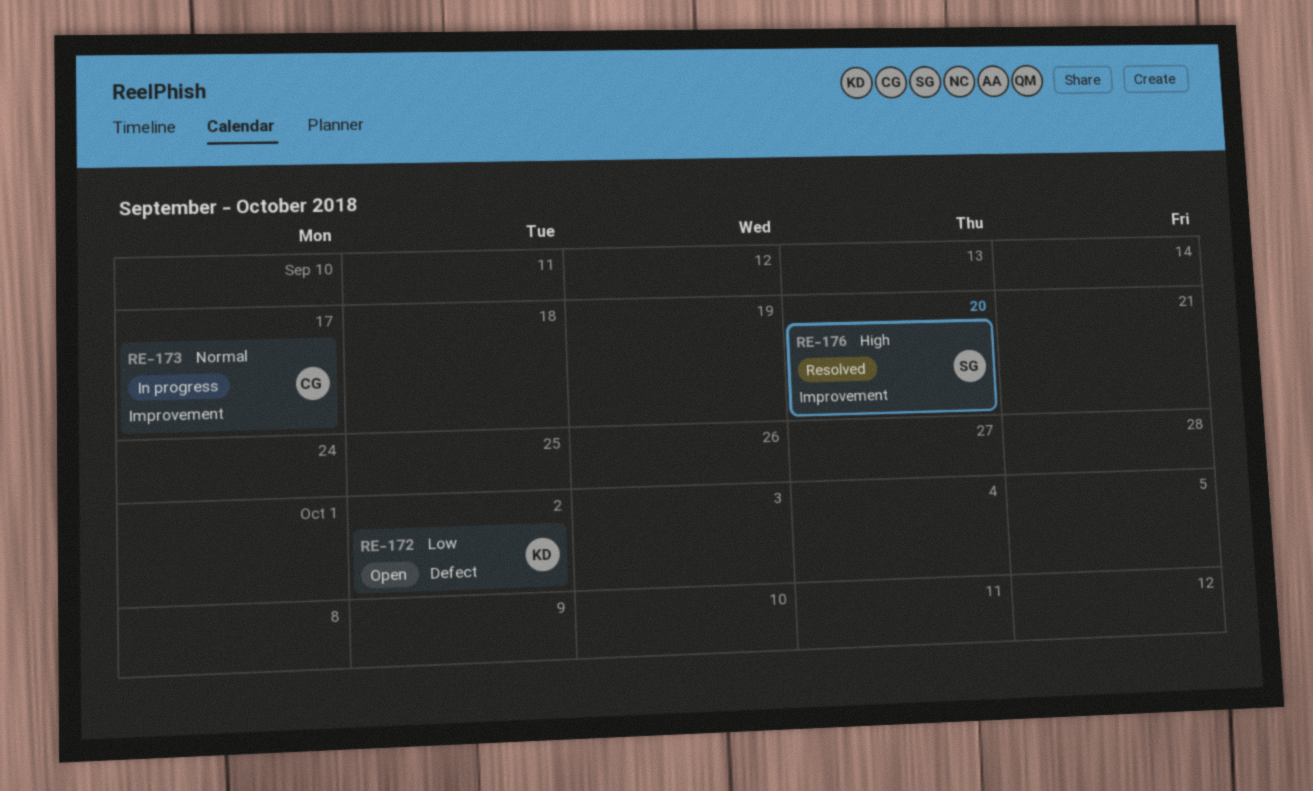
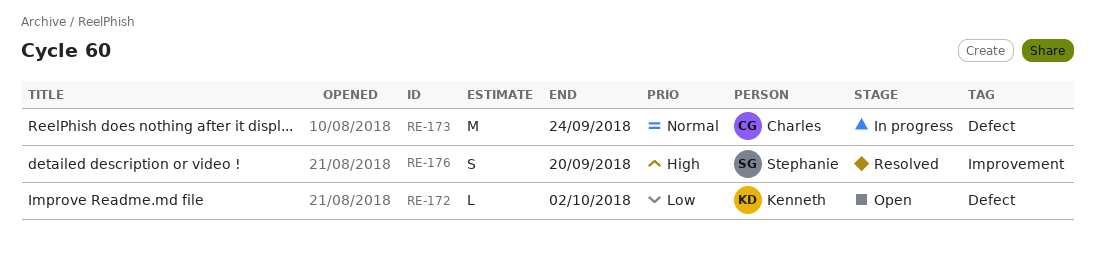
RE-173, label: Improvement -> Defect
RE-173, due: Sep 17 -> Sep 24

